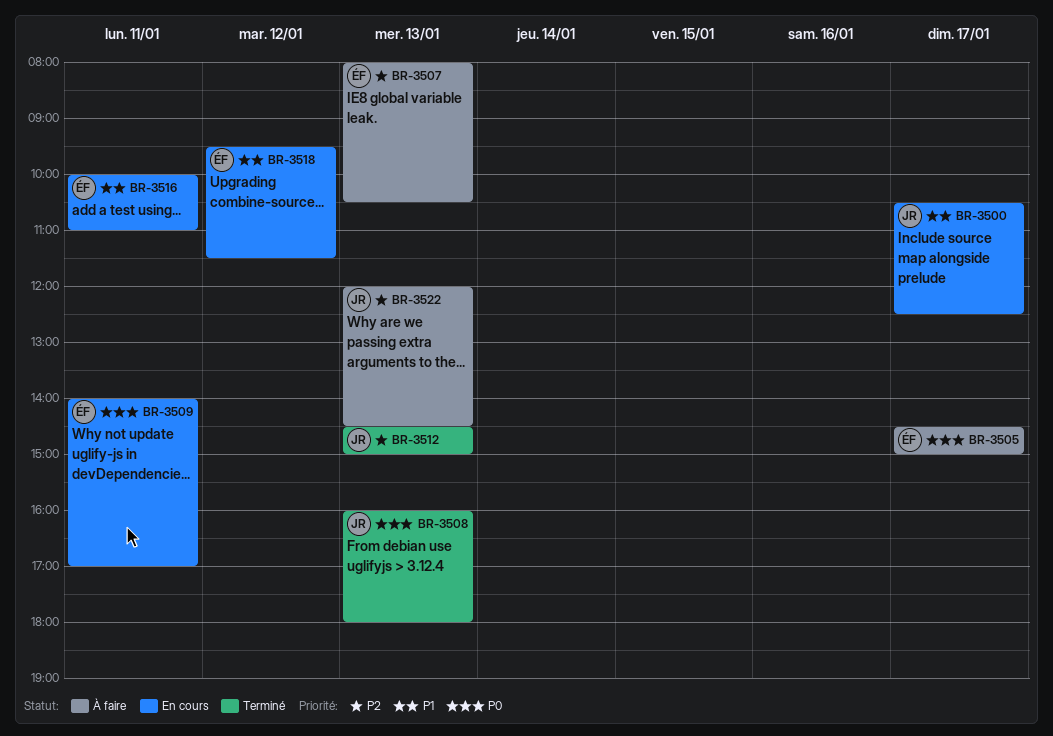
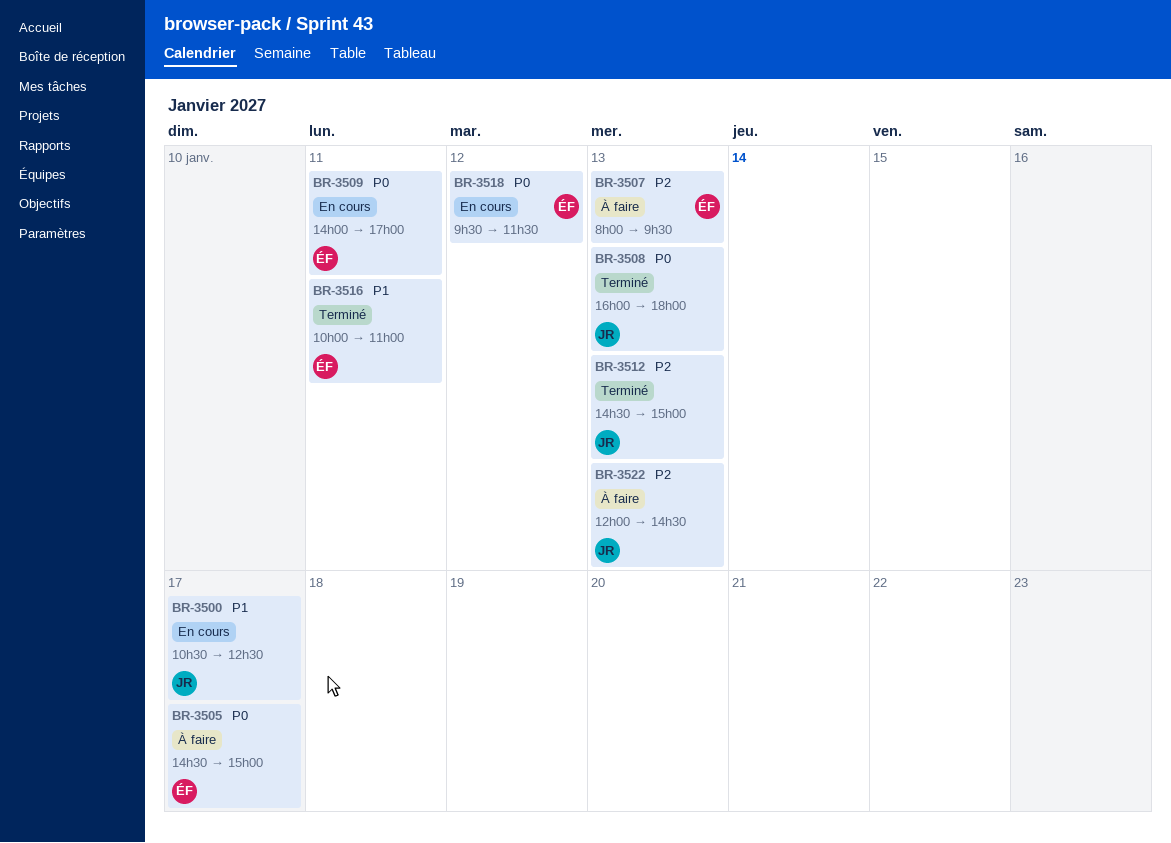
BR-3507, ends: 10:30 -> 09:30
BR-3516, status: En cours -> Terminé
BR-3518, priority: P1 -> P0

